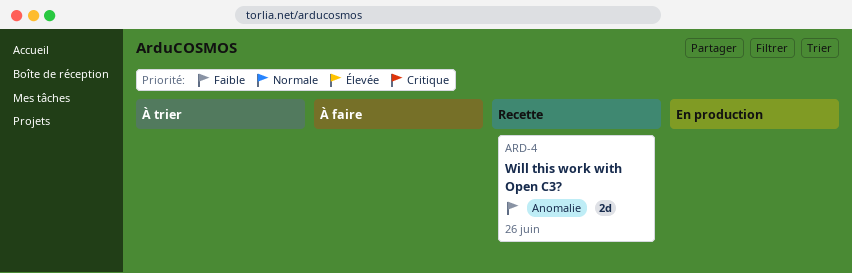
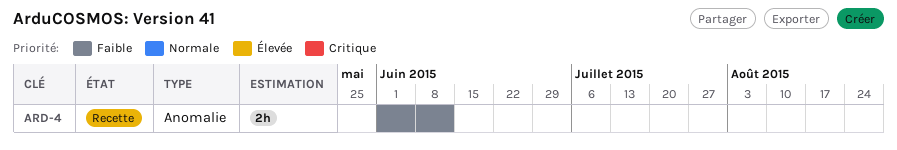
ARD-4, estimate: 2d -> 2h
ARD-4, due: Jun 26 -> Jun 12

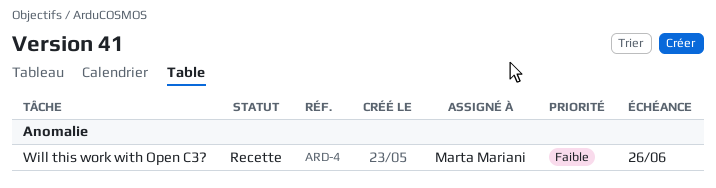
ARD-4, due: Jun 12 -> Jun 26

